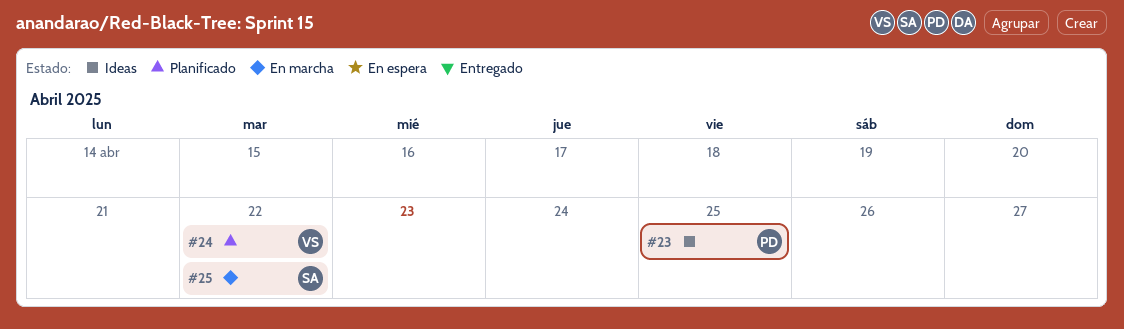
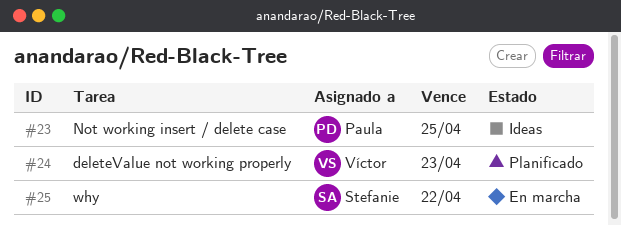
#24, due: Apr 22 -> Apr 23

